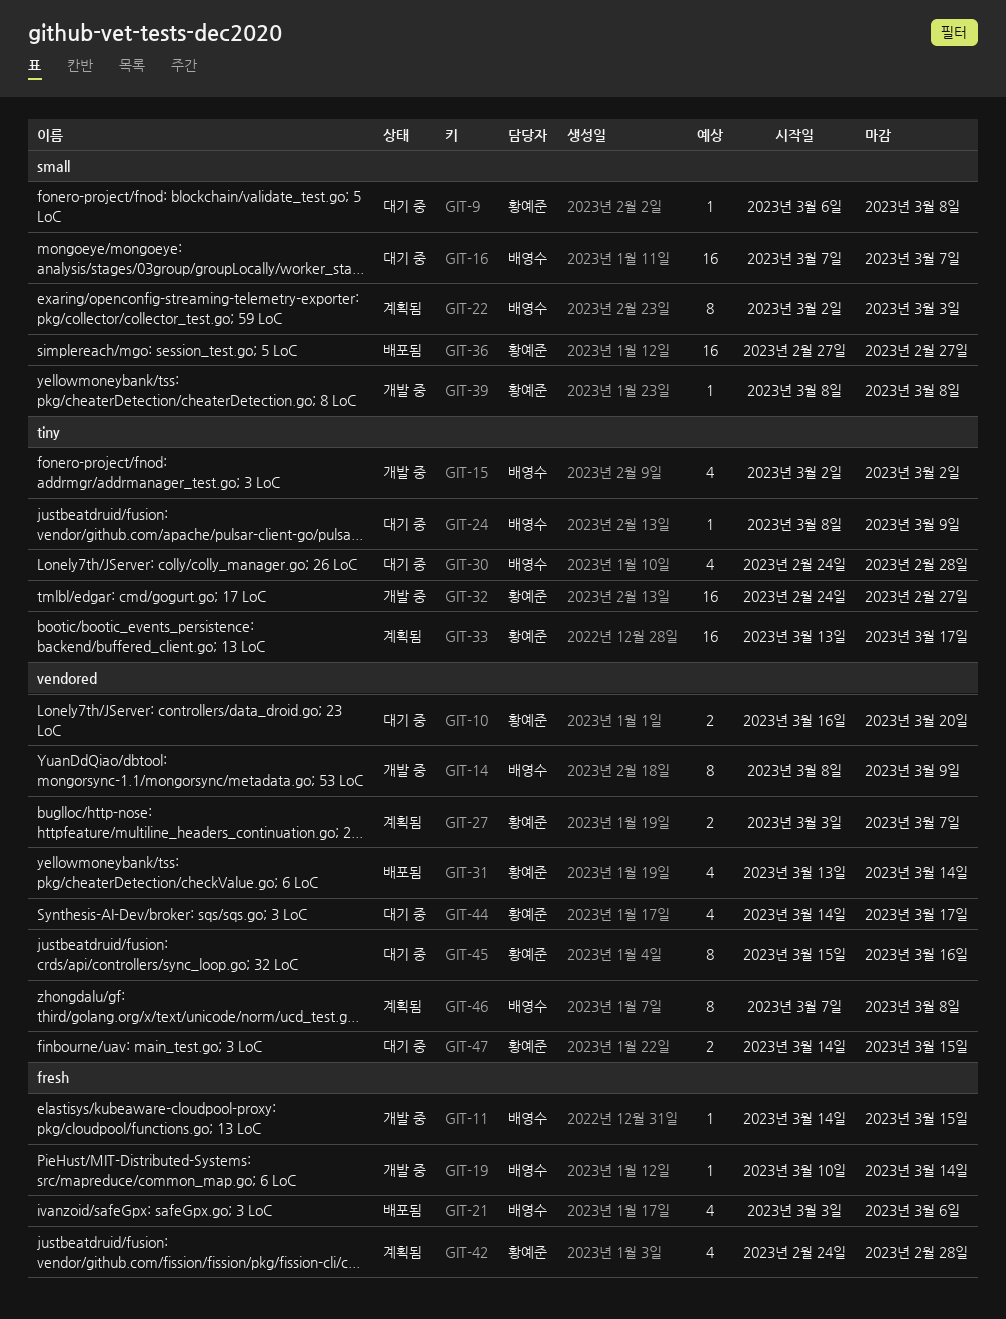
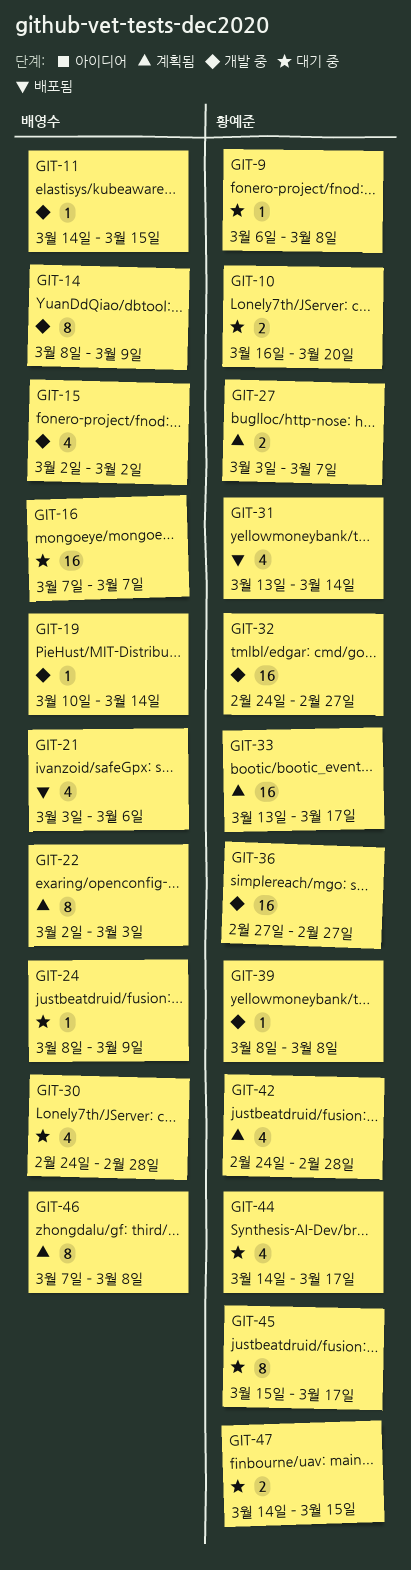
GIT-36, status: 배포됨 -> 개발 중
GIT-45, due: Mar 16 -> Mar 17

